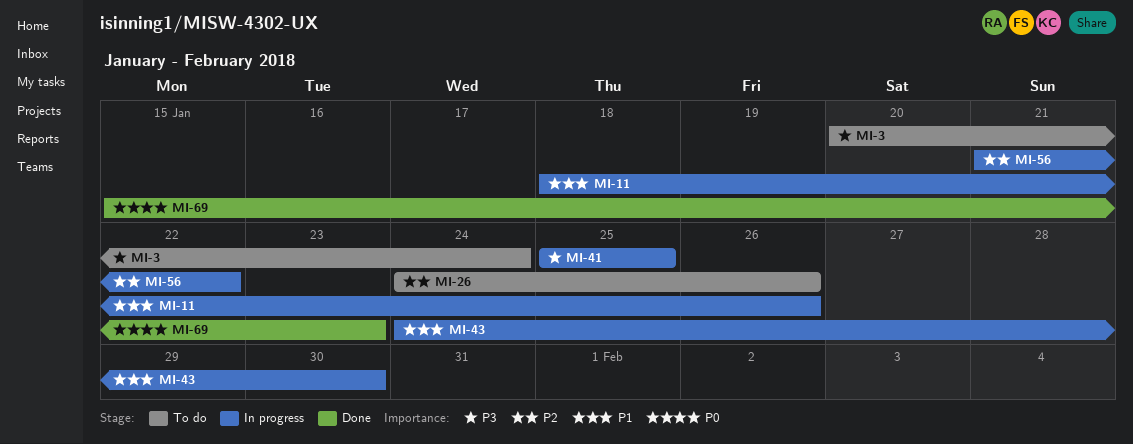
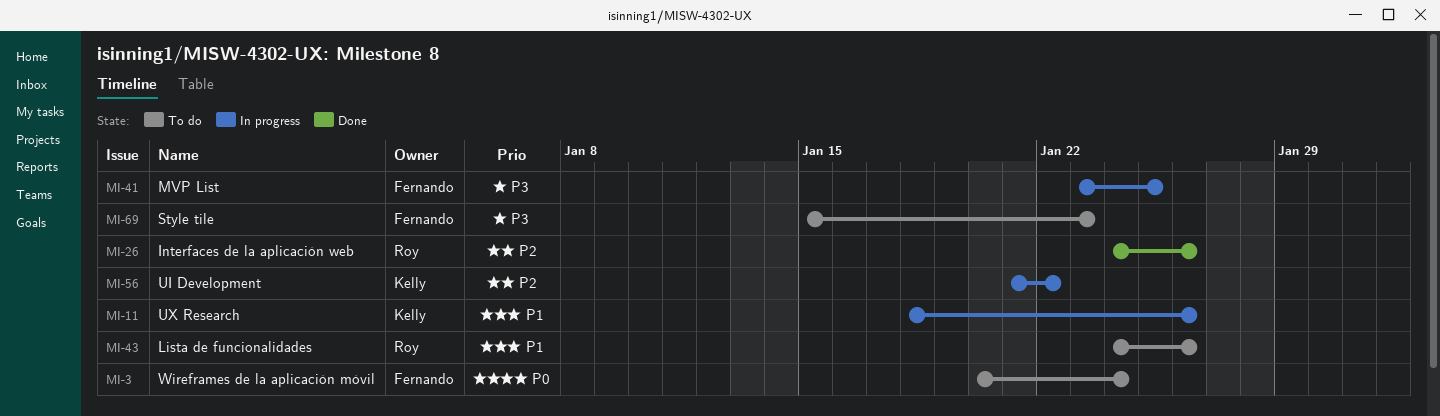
MI-3, priority: P3 -> P0
MI-26, status: To do -> Done
MI-41, start: Jan 25 -> Jan 23
MI-43, status: In progress -> To do
MI-43, due: Jan 30 -> Jan 26
MI-69, status: Done -> To do
MI-69, priority: P0 -> P3

